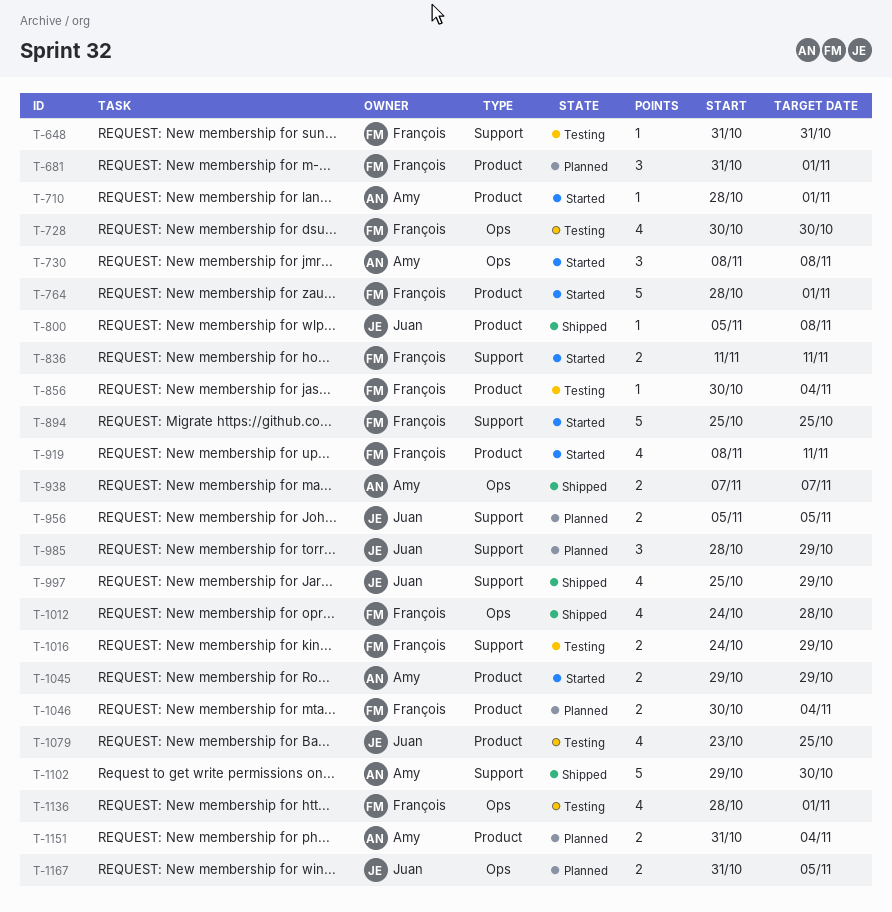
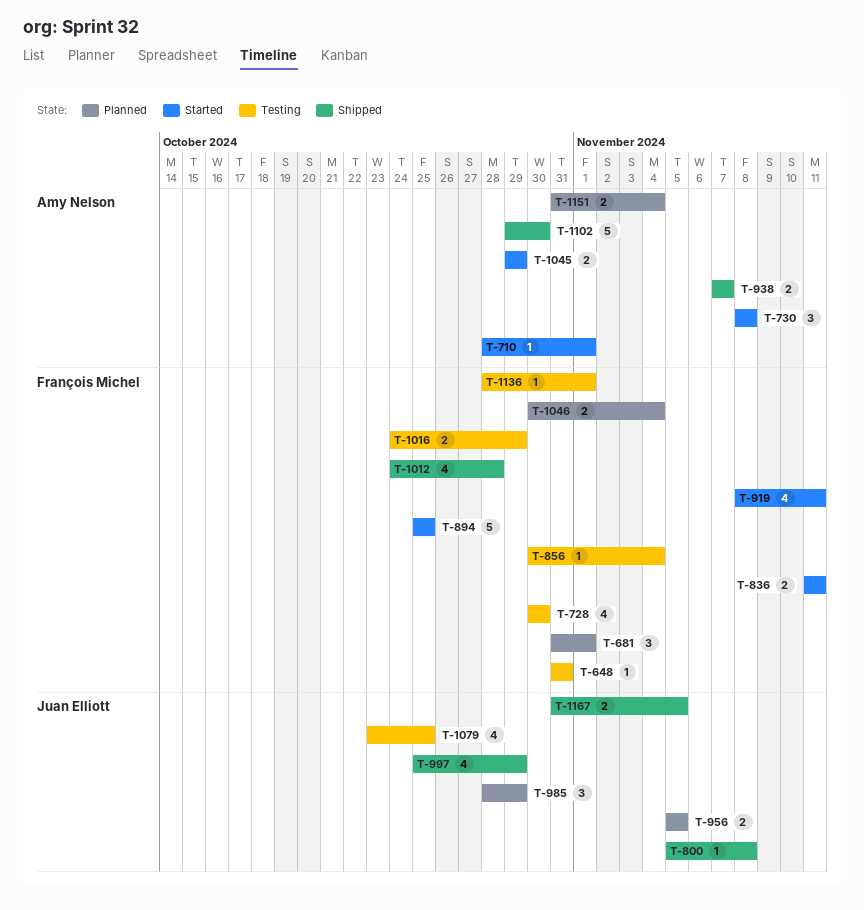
T-764: present -> none
T-1136, estimate: 4 -> 1
T-1167, status: Planned -> Shipped

